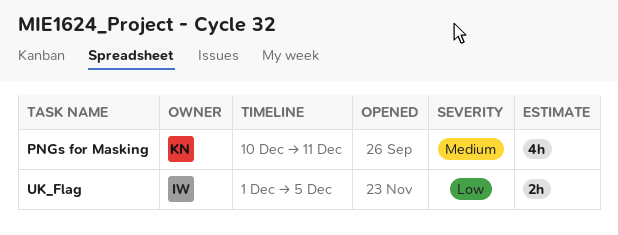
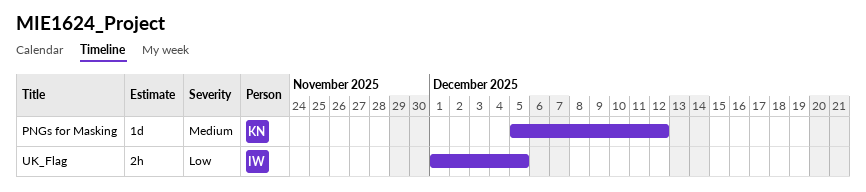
PNGs for Masking, estimate: 4h -> 1d
PNGs for Masking, start: Dec 10 -> Dec 5
PNGs for Masking, due: Dec 11 -> Dec 12

